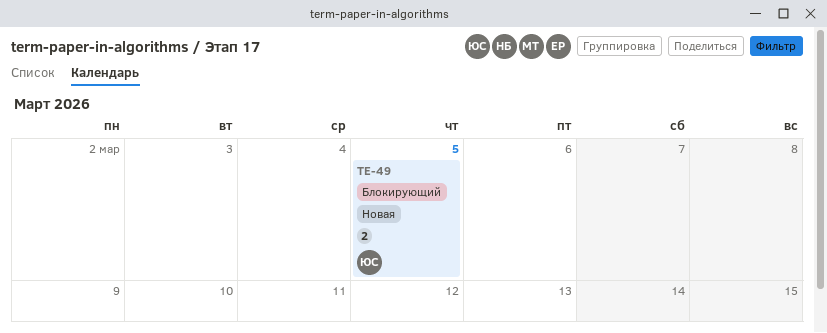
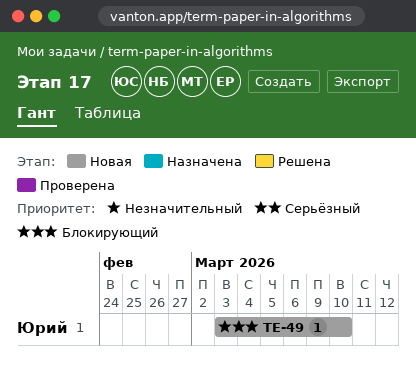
TE-49, estimate: 2 -> 1
TE-49, due: Mar 5 -> Mar 10

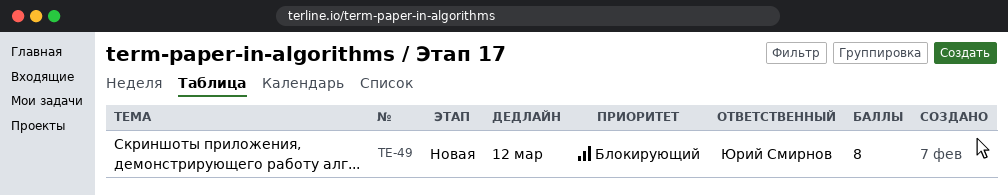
TE-49, estimate: 1 -> 8
TE-49, due: Mar 10 -> Mar 12

